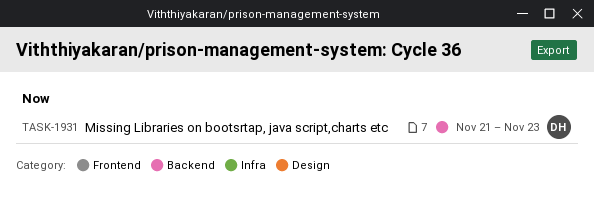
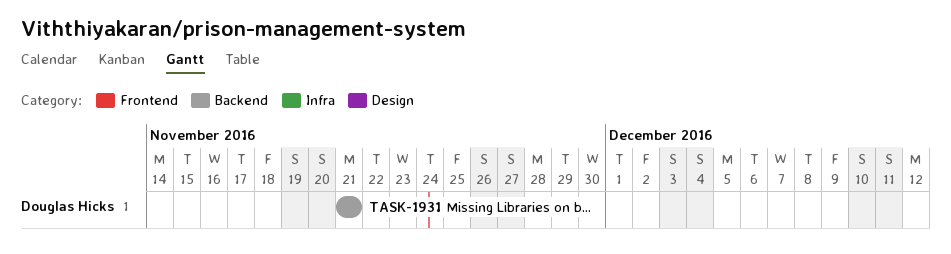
TASK-1931, due: Nov 23 -> Nov 21

